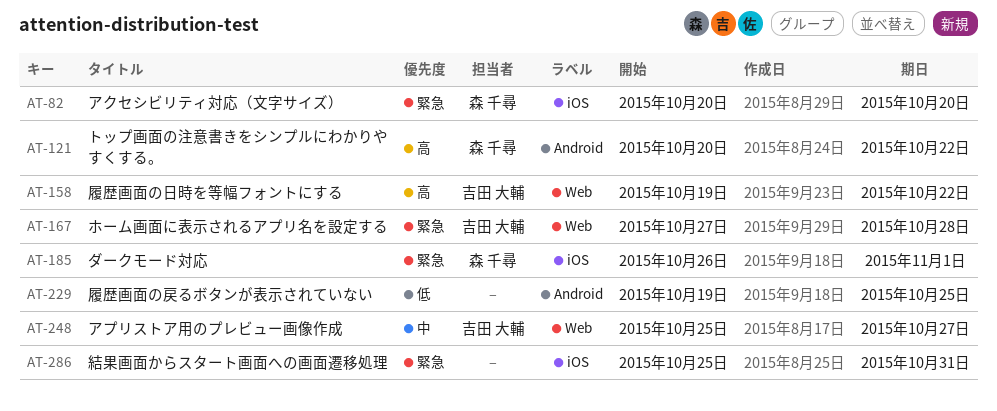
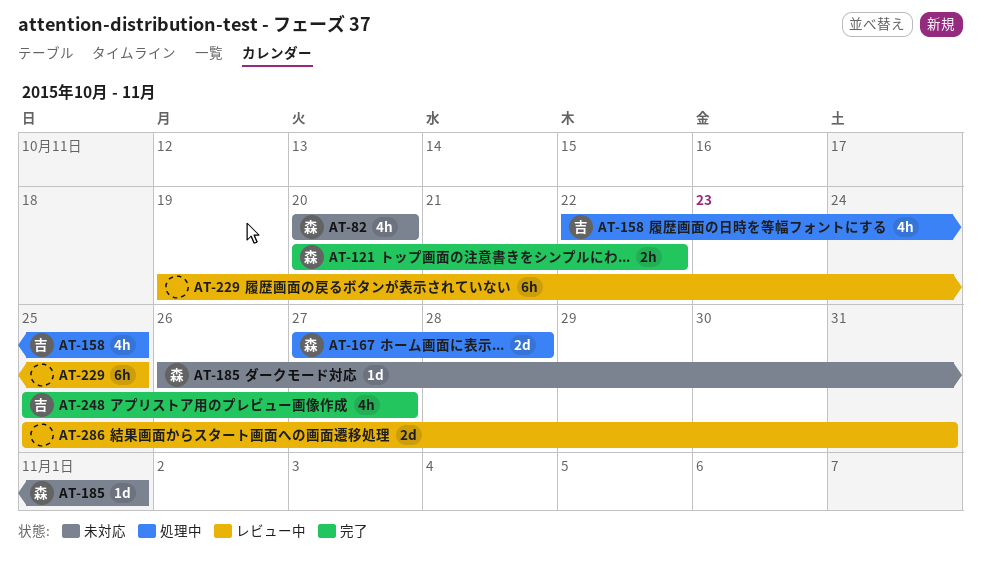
AT-158, start: Oct 19 -> Oct 22
AT-158, due: Oct 22 -> Oct 25
AT-167, owner: 吉田 大輔 -> 森 千尋

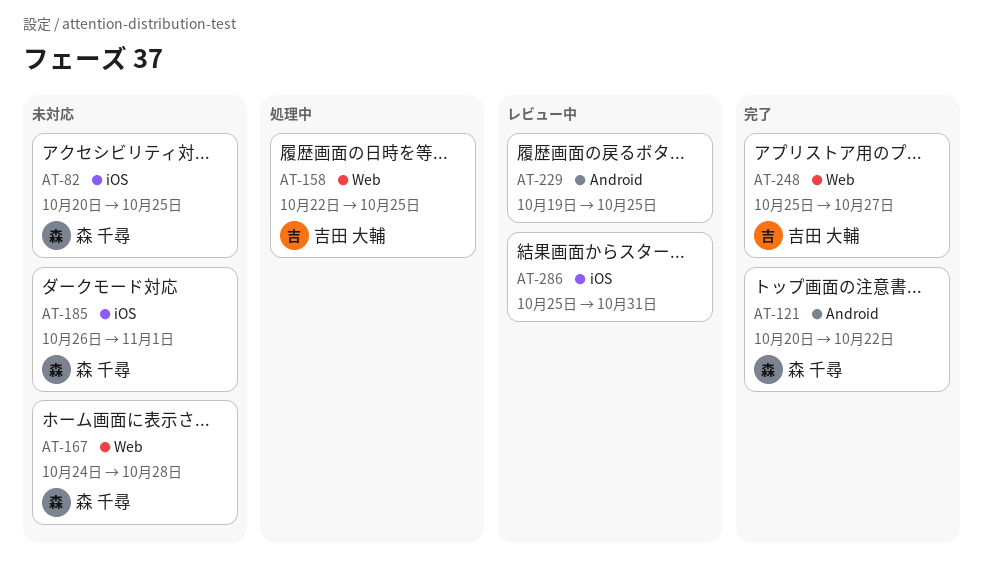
AT-82, due: Oct 20 -> Oct 25
AT-167, status: 処理中 -> 未対応
AT-167, start: Oct 27 -> Oct 24

